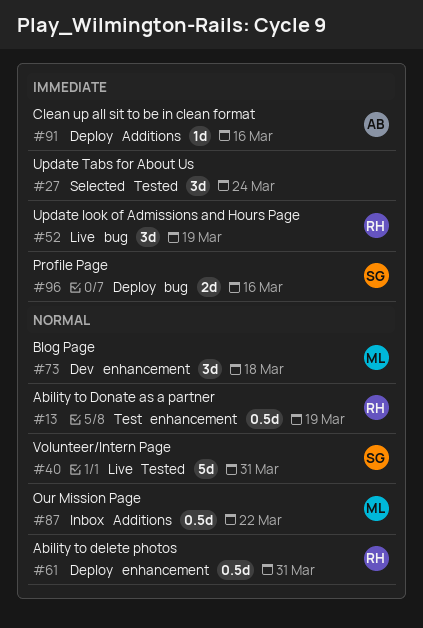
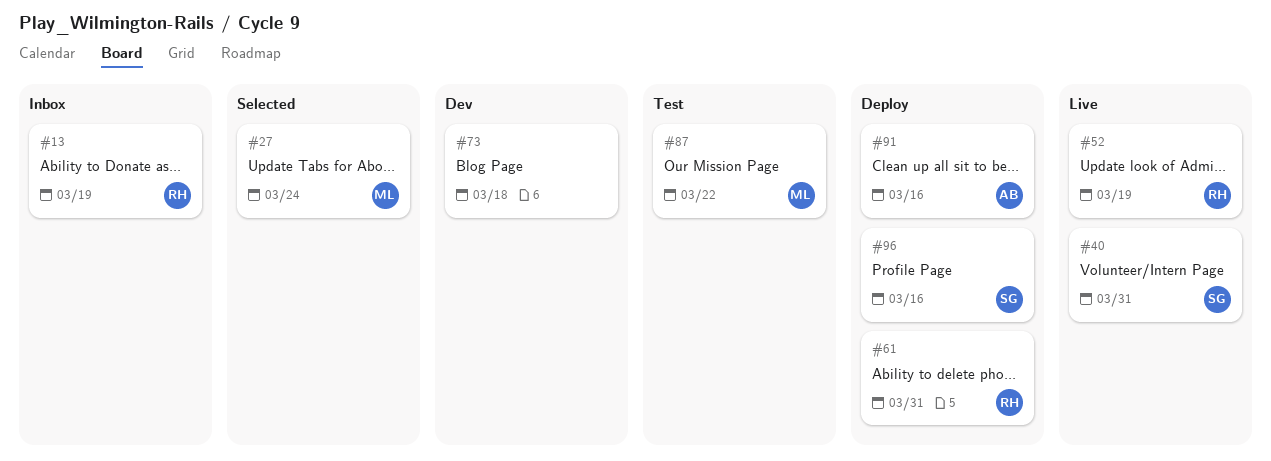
#13, status: Test -> Inbox
#27, owner: none -> ML
#73, owner: ML -> none
#87, status: Inbox -> Test

